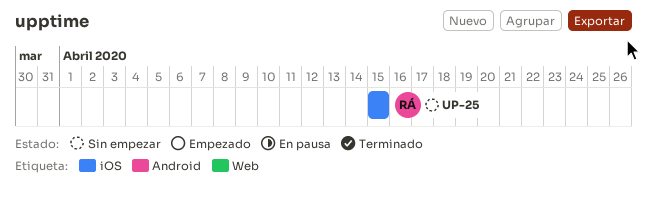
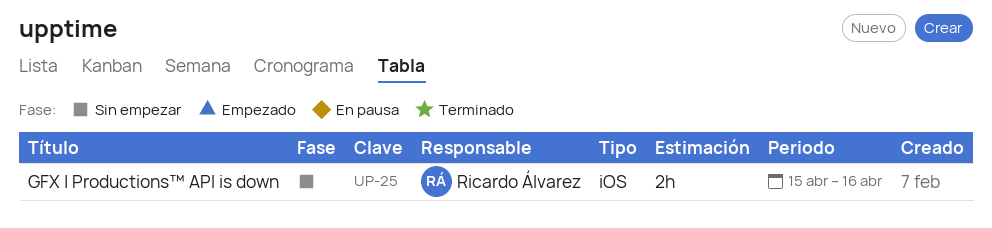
UP-25, due: Apr 15 -> Apr 16

